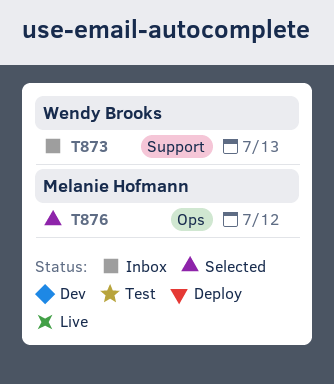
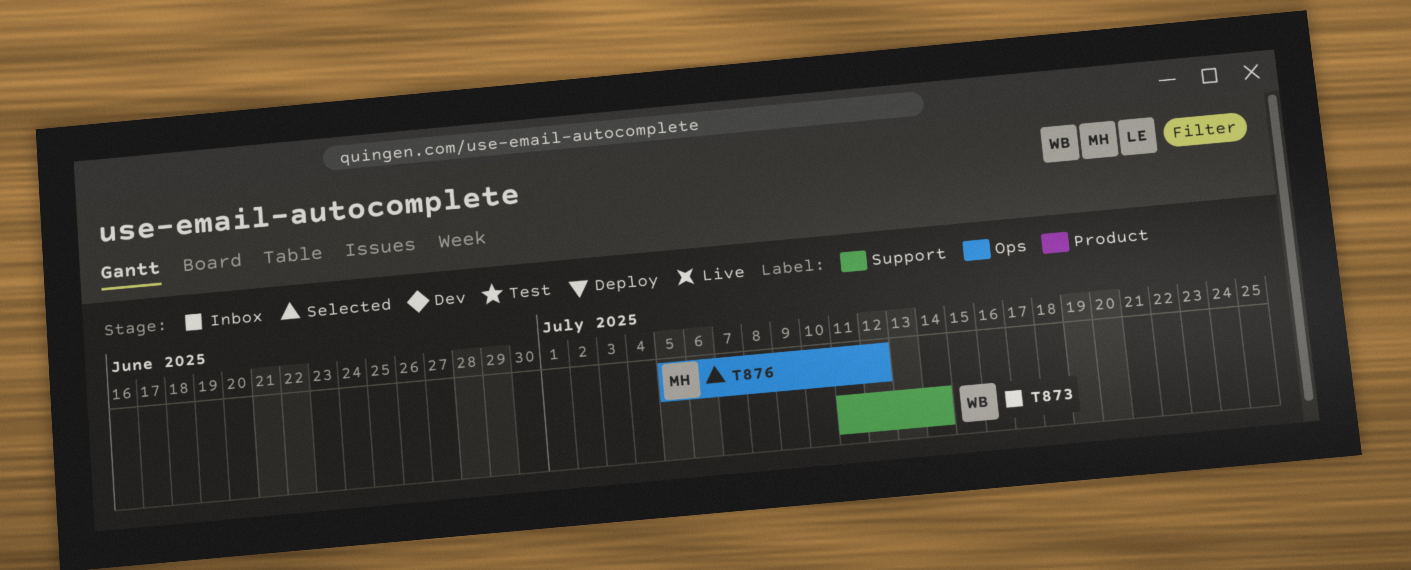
T873, due: Jul 13 -> Jul 14

